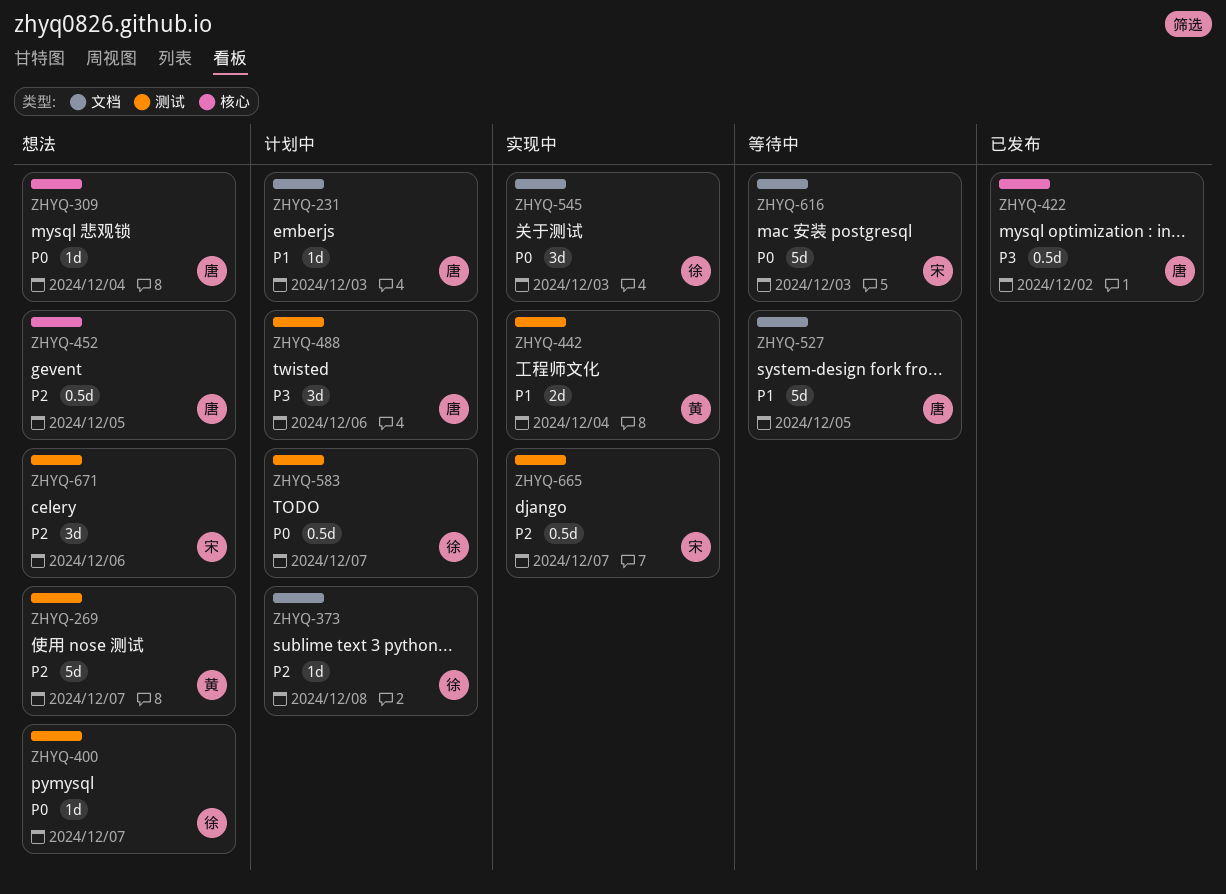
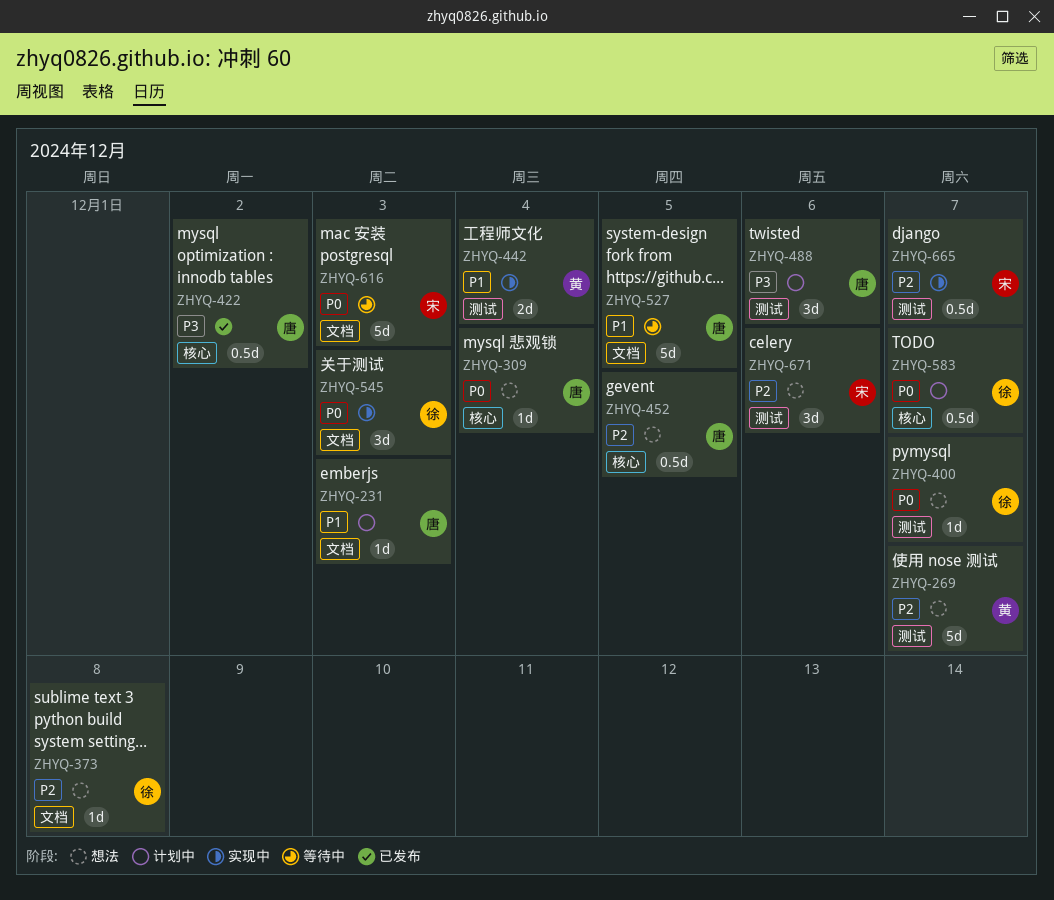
ZHYQ-373, status: 计划中 -> 想法
ZHYQ-583, label: 测试 -> 核心

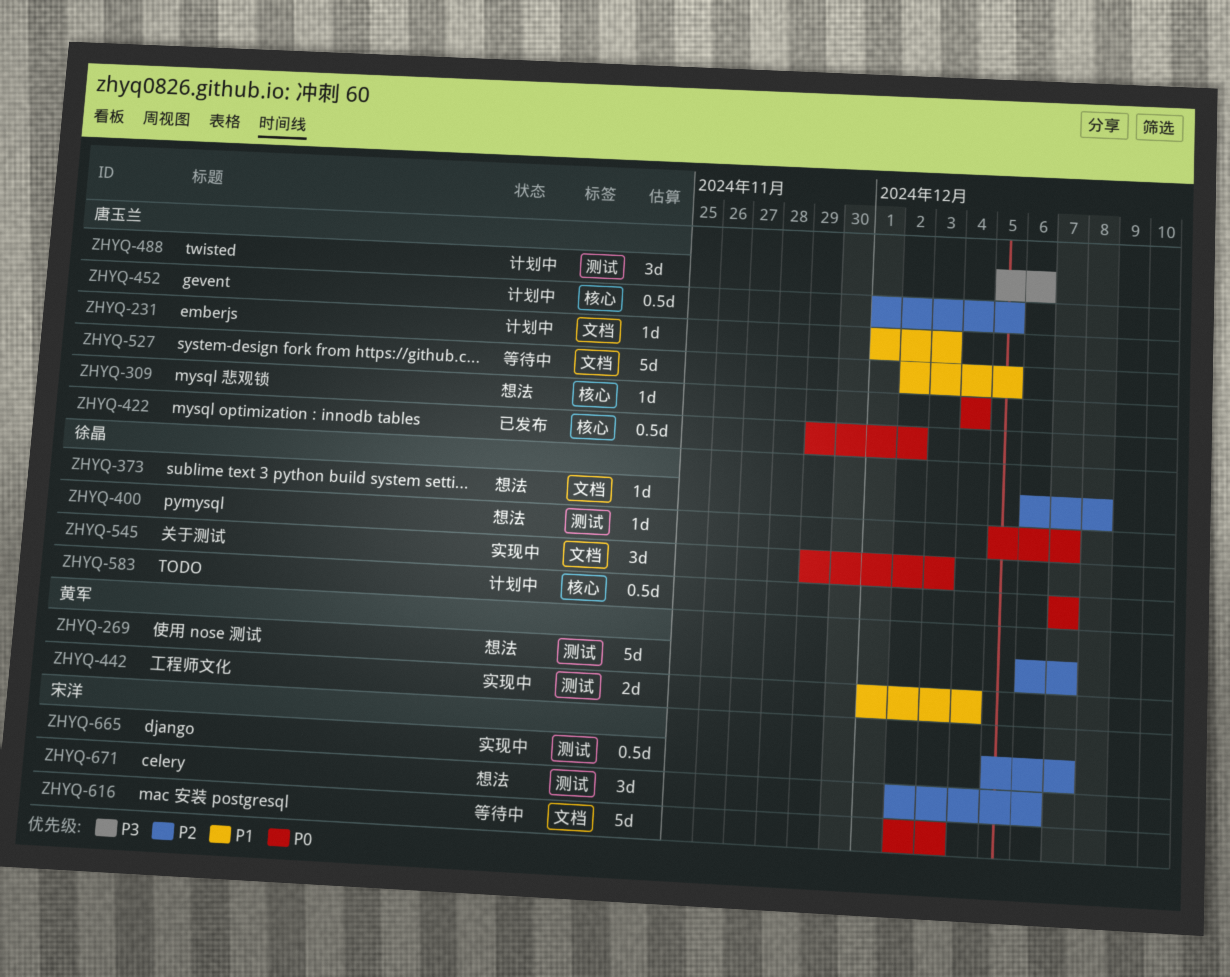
ZHYQ-422, priority: P3 -> P0
ZHYQ-452, status: 想法 -> 计划中

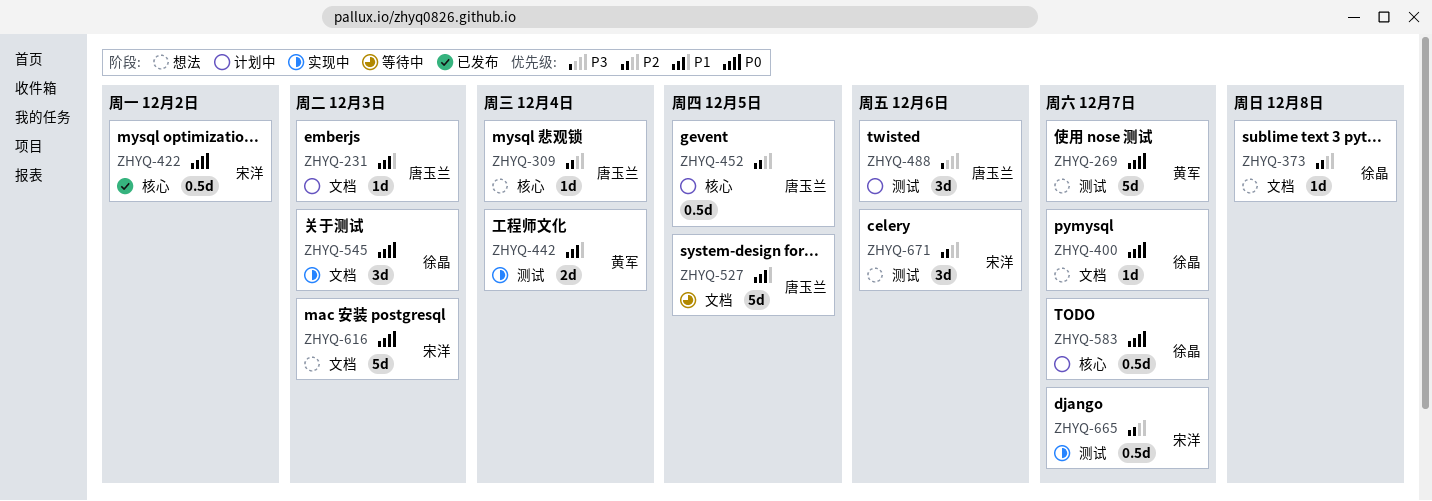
ZHYQ-269, priority: P2 -> P0
ZHYQ-309, priority: P0 -> P2
ZHYQ-400, label: 测试 -> 文档
ZHYQ-422, owner: 唐玉兰 -> 宋洋
ZHYQ-616, status: 等待中 -> 想法

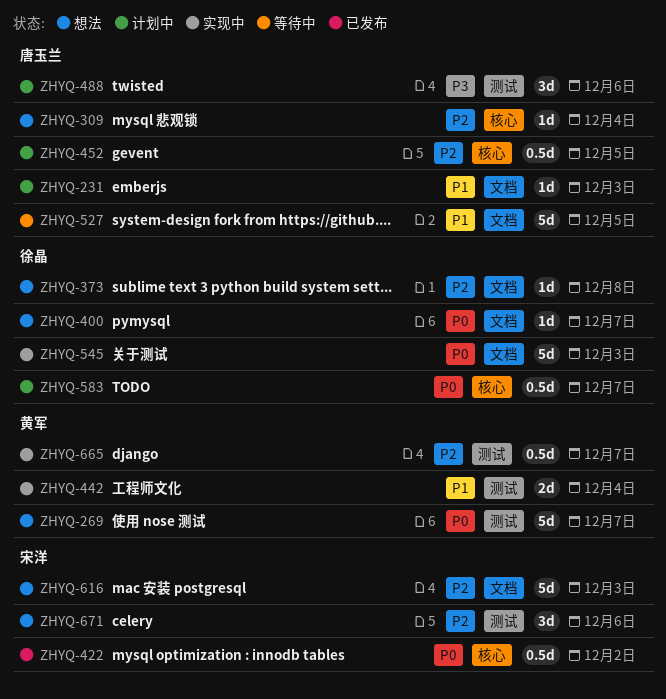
ZHYQ-545, estimate: 3d -> 5d
ZHYQ-616, priority: P0 -> P2
ZHYQ-665, owner: 宋洋 -> 黄军

